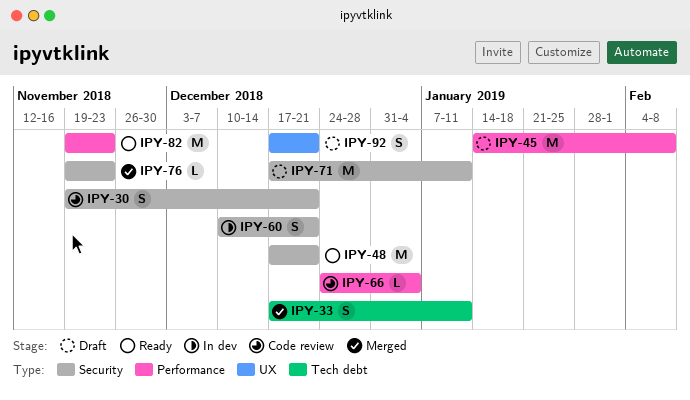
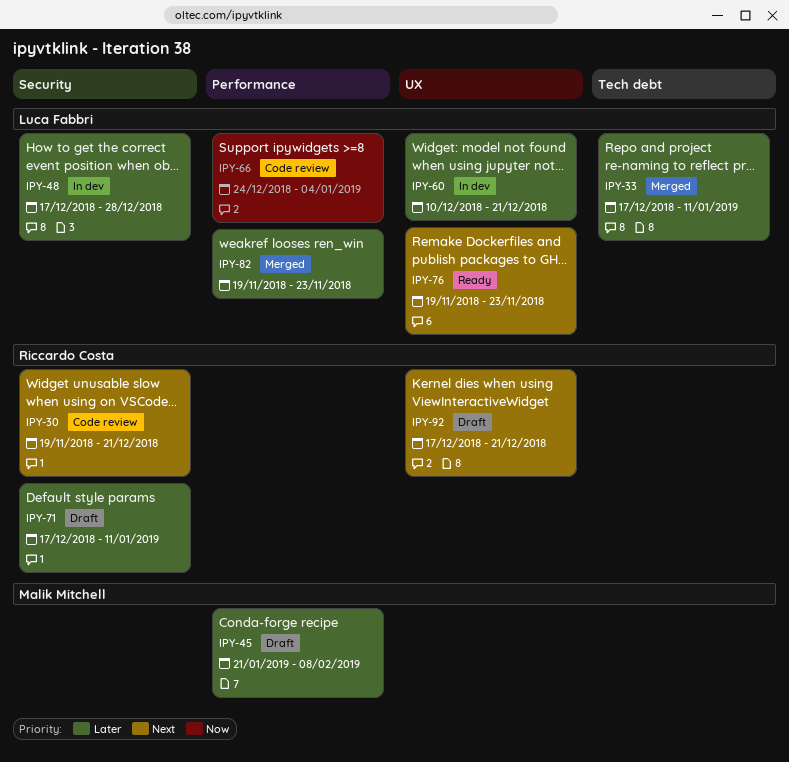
IPY-45, start: Jan 14 -> Jan 21
IPY-48, status: Ready -> In dev
IPY-48, due: Dec 21 -> Dec 28
IPY-60, label: Security -> UX
IPY-76, status: Merged -> Ready
IPY-76, label: Security -> UX
IPY-82, status: Ready -> Merged

